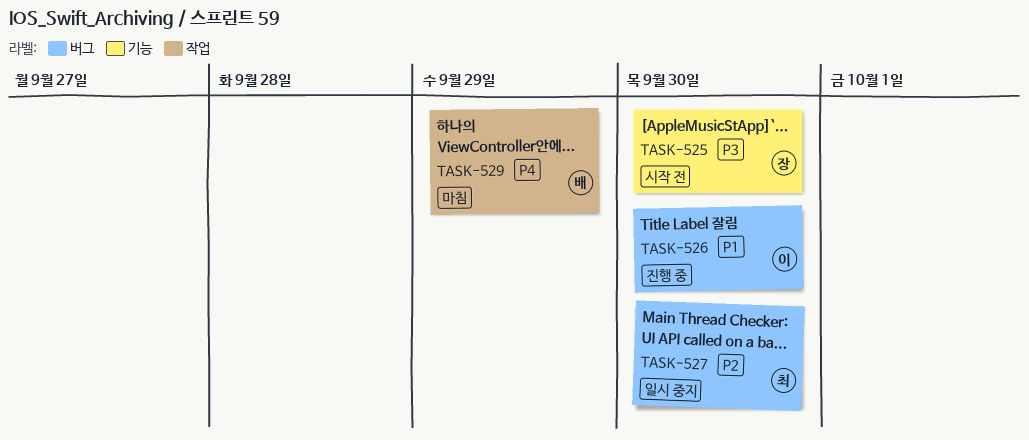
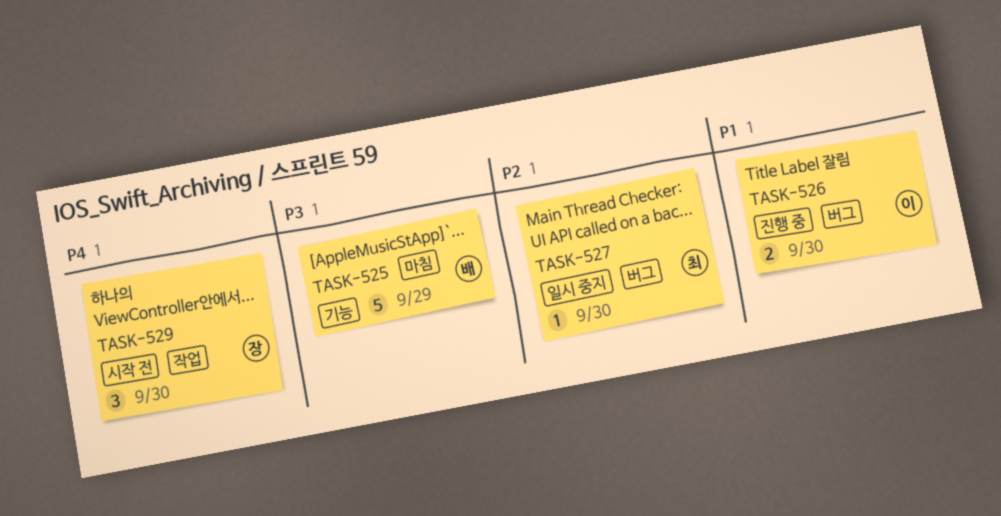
TASK-525, status: 시작 전 -> 마침
TASK-525, owner: 장 -> 배
TASK-525, due: Sep 30 -> Sep 29
TASK-529, status: 마침 -> 시작 전
TASK-529, owner: 배 -> 장
TASK-529, due: Sep 29 -> Sep 30

